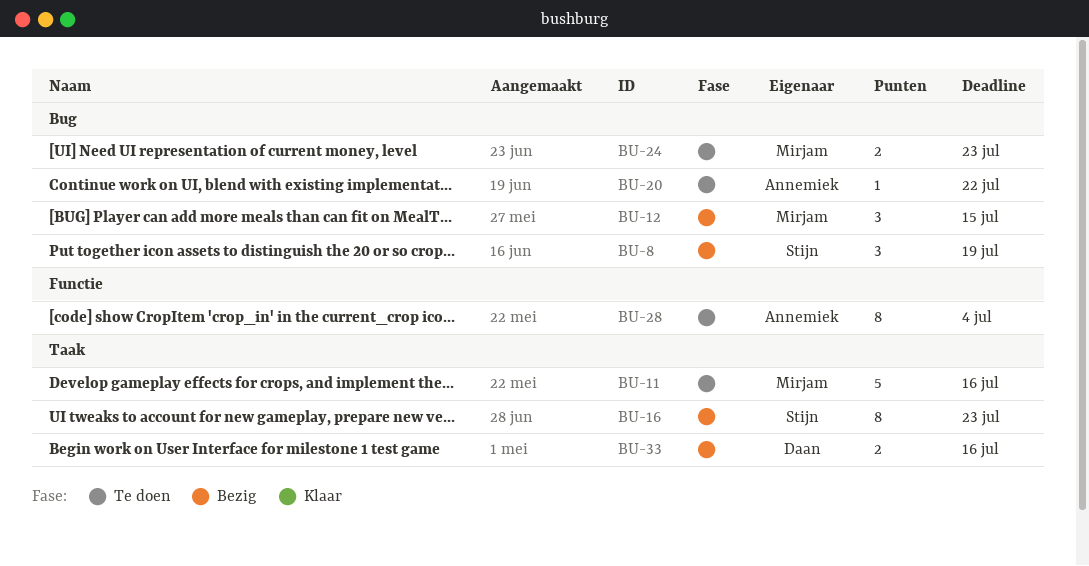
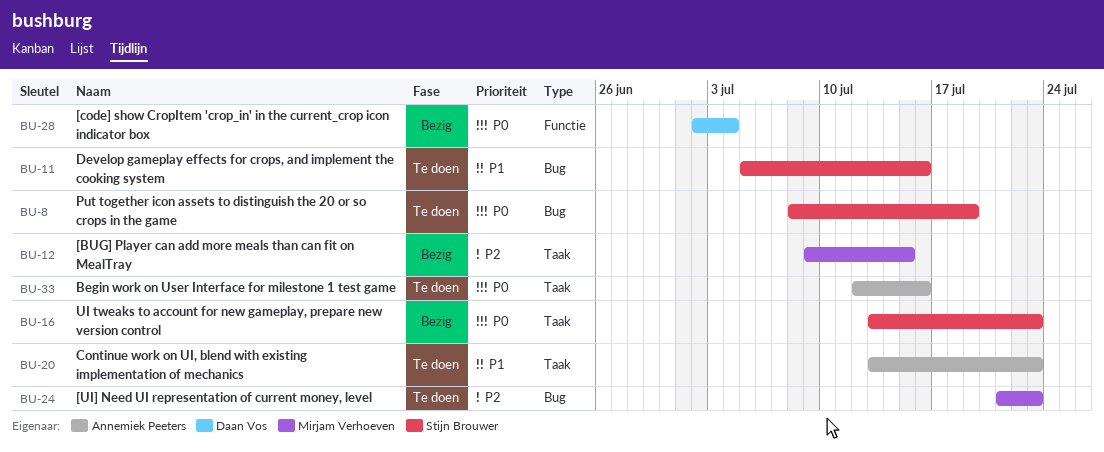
BU-8, status: Bezig -> Te doen
BU-11, owner: Mirjam Verhoeven -> Stijn Brouwer
BU-11, label: Taak -> Bug
BU-12, label: Bug -> Taak
BU-20, label: Bug -> Taak
BU-20, due: Jul 22 -> Jul 23
BU-28, status: Te doen -> Bezig
BU-28, owner: Annemiek Peeters -> Daan Vos
BU-33, status: Bezig -> Te doen
BU-33, owner: Daan Vos -> Annemiek Peeters

